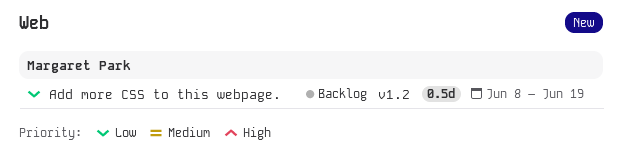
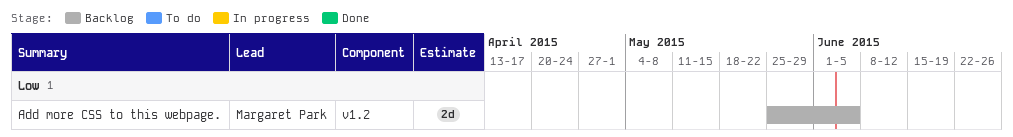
Add more CSS to this webpage., estimate: 0.5d -> 2d
Add more CSS to this webpage., start: Jun 8 -> May 25
Add more CSS to this webpage., due: Jun 19 -> Jun 5

